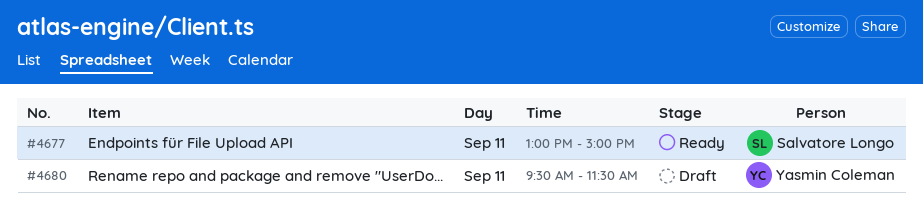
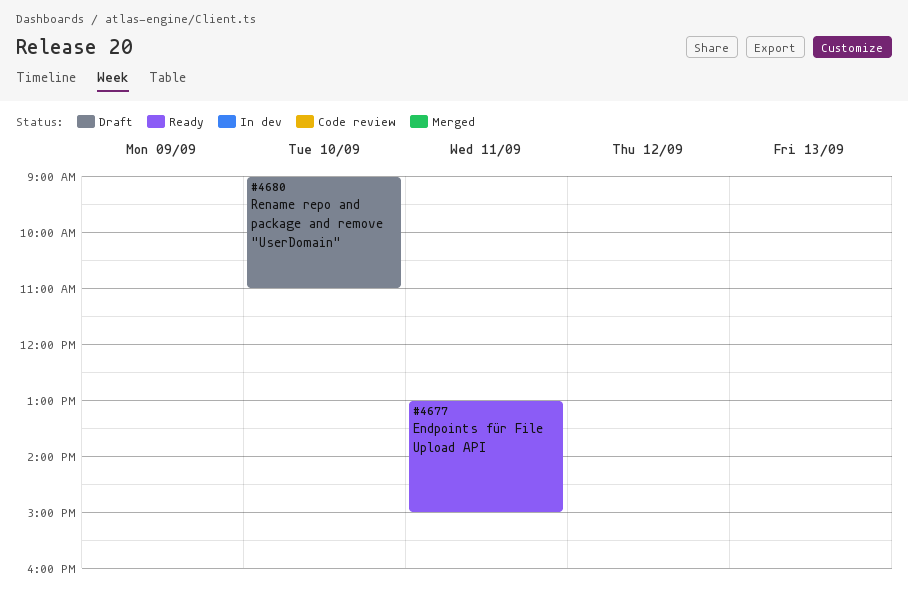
#4680, day: Sep 11 -> Sep 10
#4680, begins: 09:30 -> 09:00
#4680, ends: 11:30 -> 11:00

